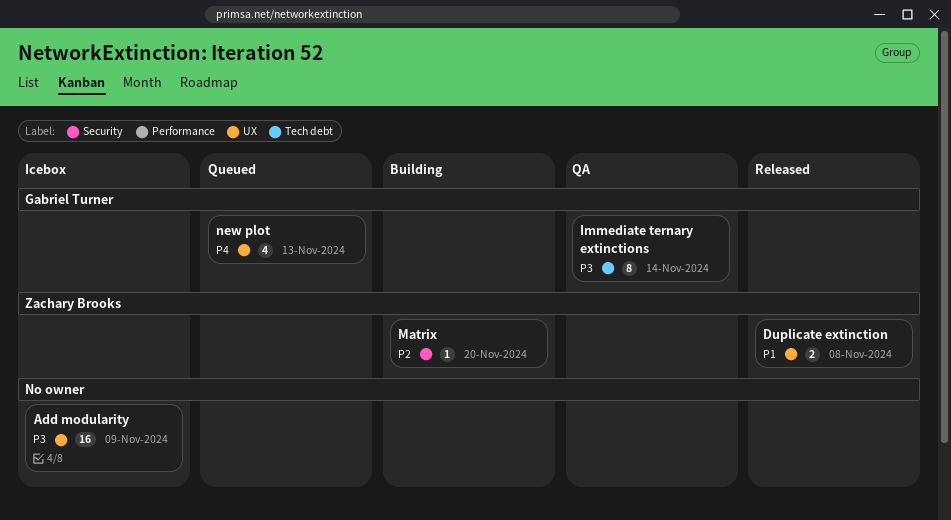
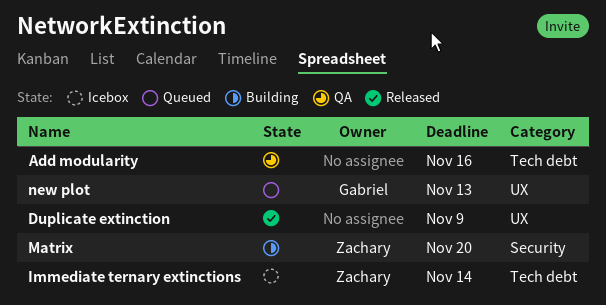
Add modularity, status: Icebox -> QA
Add modularity, label: UX -> Tech debt
Add modularity, due: Nov 9 -> Nov 16
Duplicate extinction, owner: Zachary Brooks -> none
Duplicate extinction, due: Nov 8 -> Nov 9
Immediate ternary extinctions, status: QA -> Icebox
Immediate ternary extinctions, owner: Gabriel Turner -> Zachary Brooks

